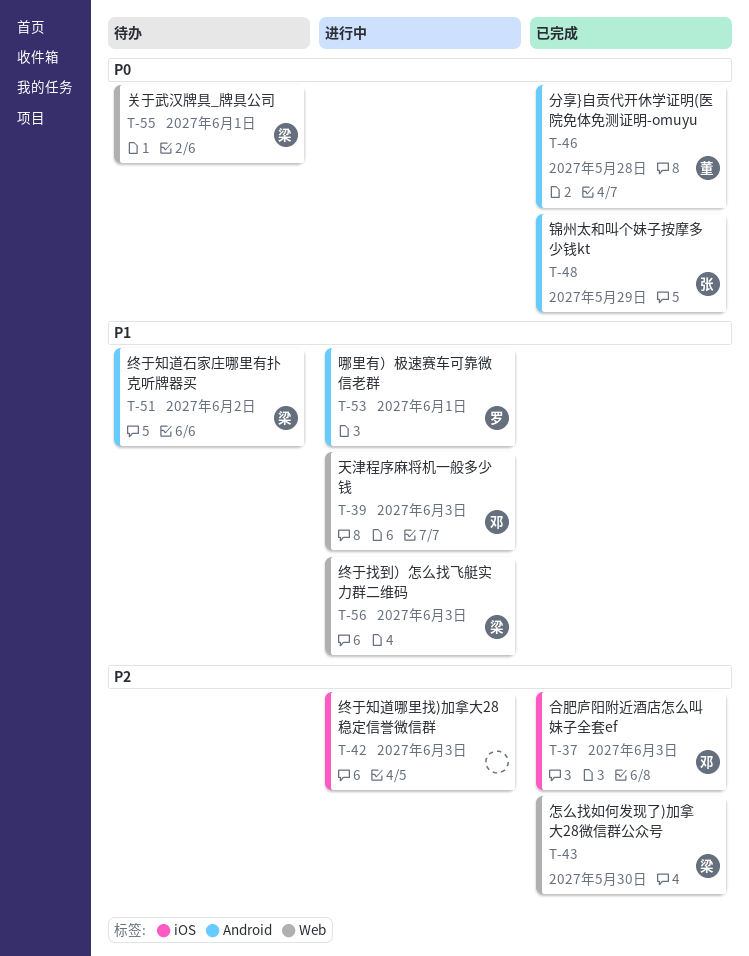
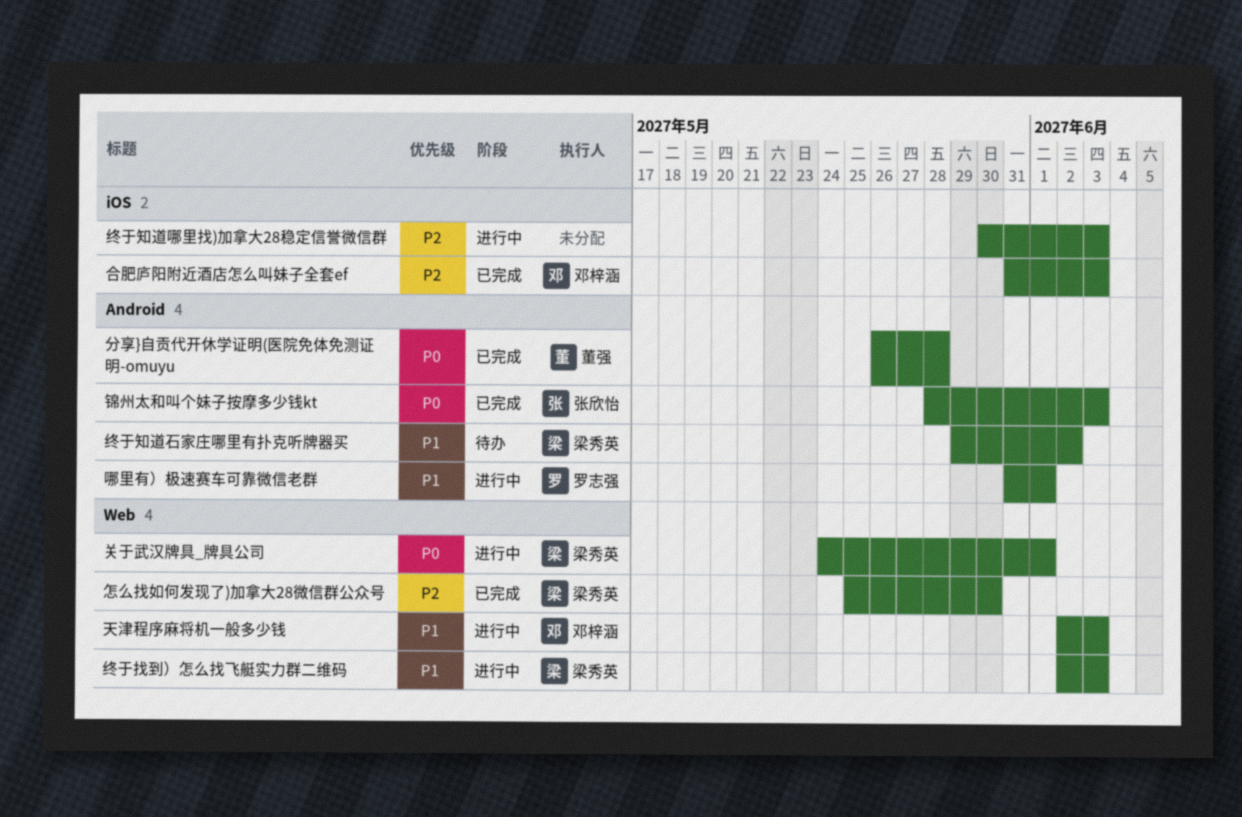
关于武汉牌具_牌具公司, status: 待办 -> 进行中
锦州太和叫个妹子按摩多少钱kt, due: May 29 -> Jun 3

